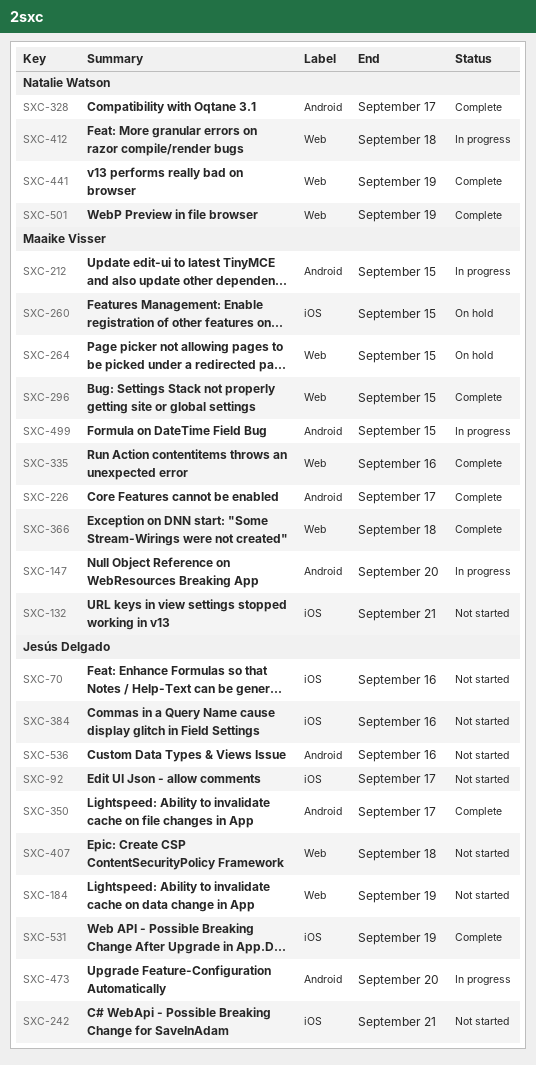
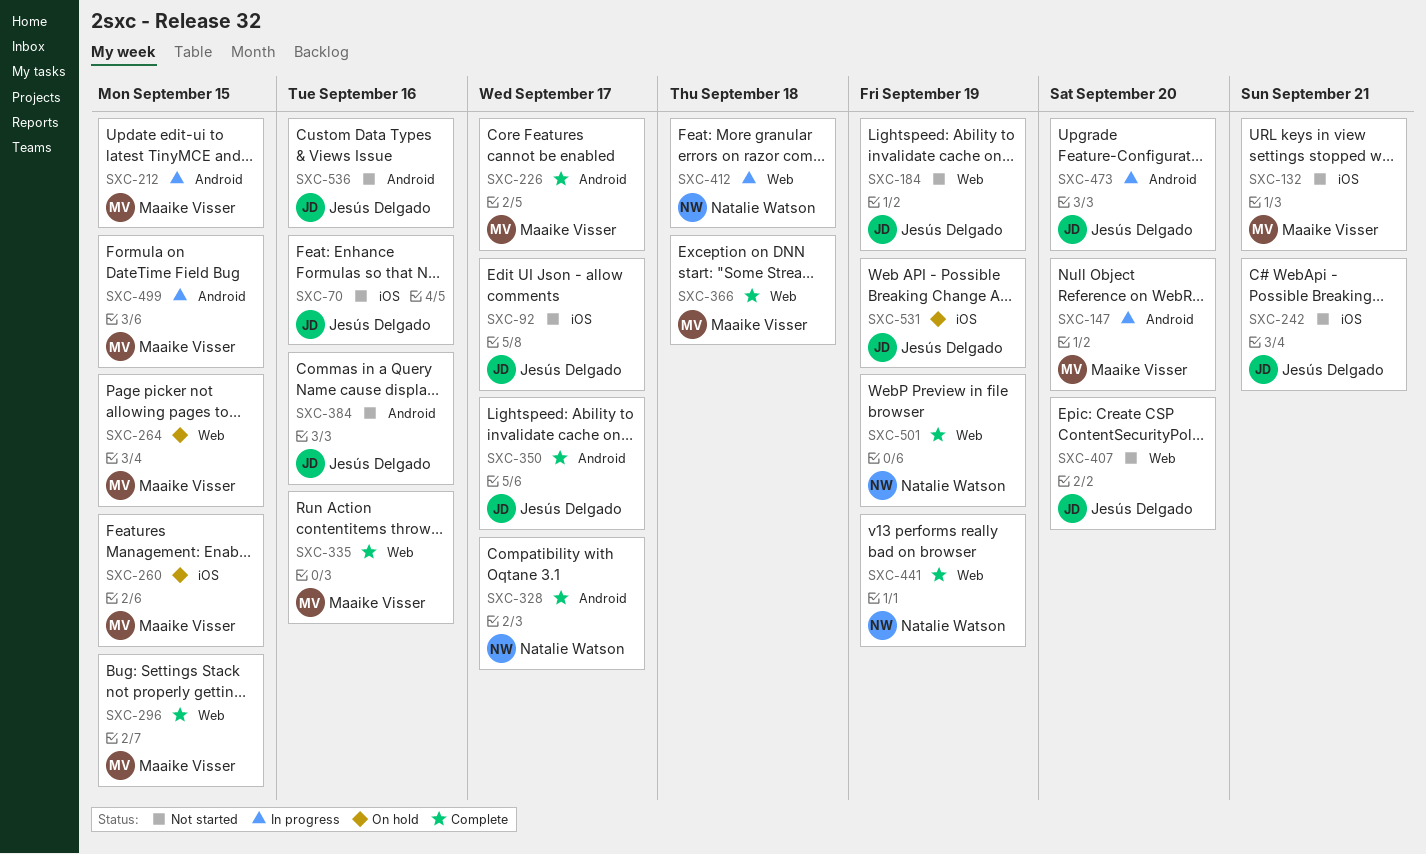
SXC-384, label: iOS -> Android
SXC-407, due: Sep 18 -> Sep 20
SXC-531, status: Complete -> On hold

